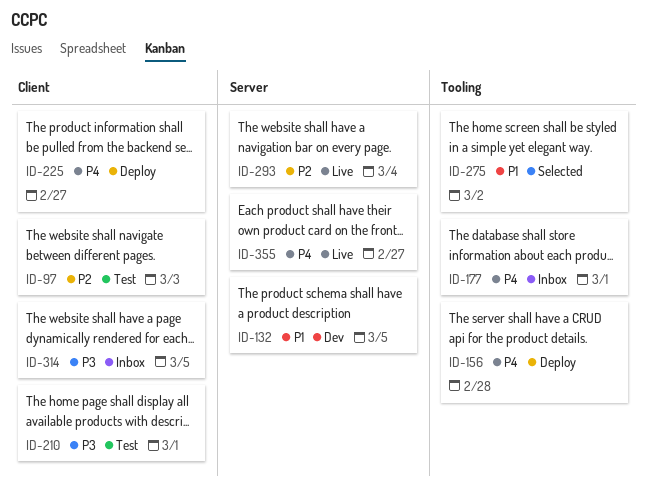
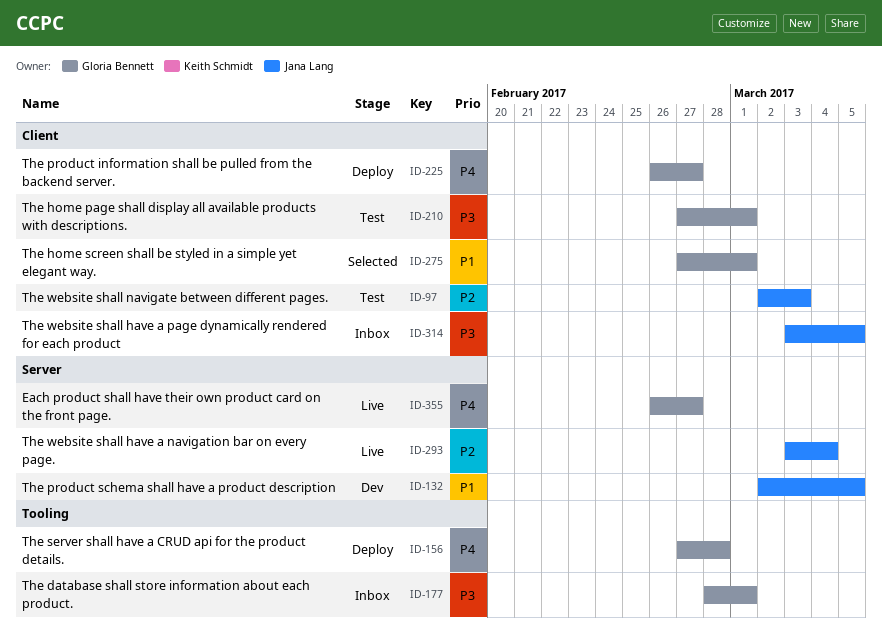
ID-177, priority: P4 -> P3
ID-275, label: Tooling -> Client
ID-275, due: Mar 2 -> Mar 1

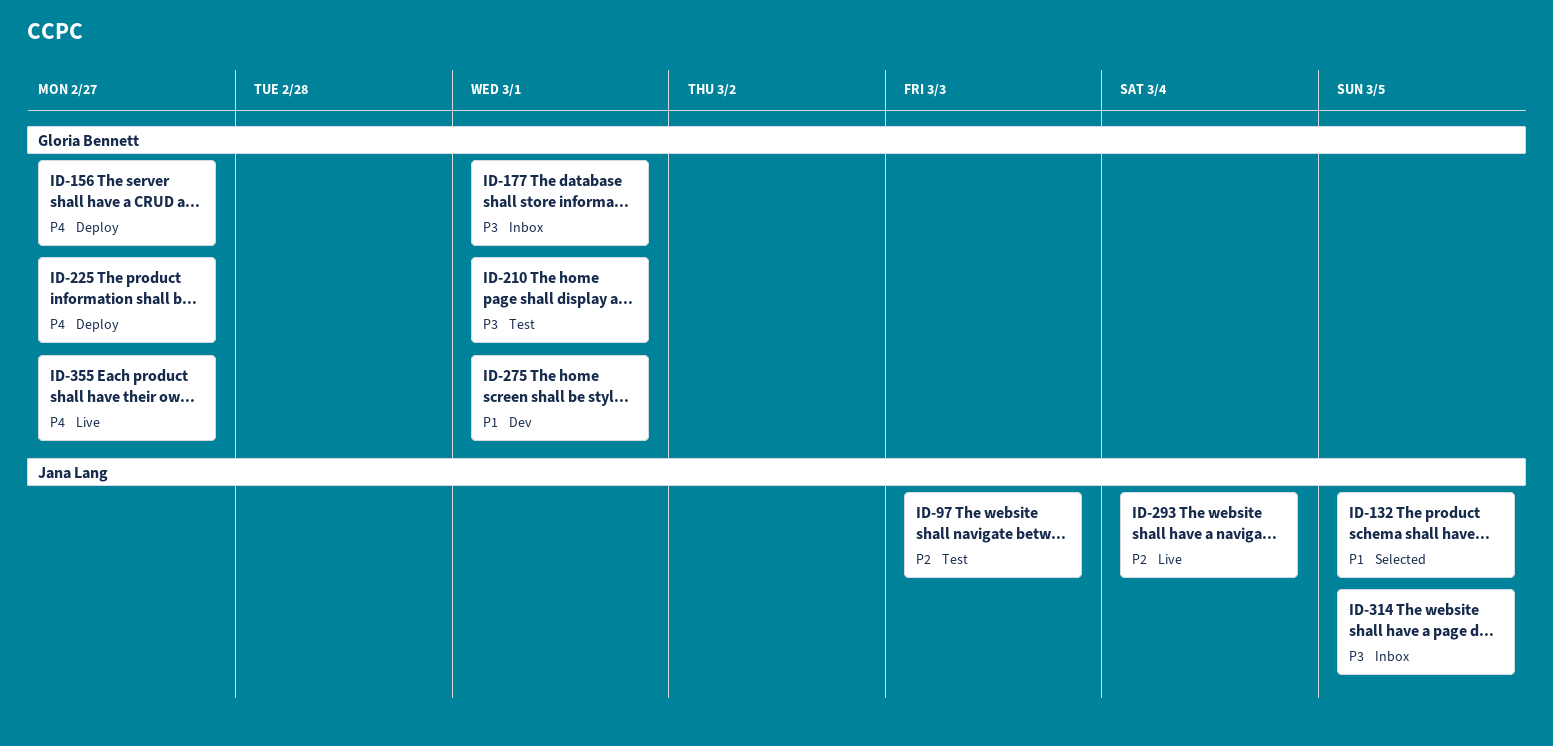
ID-132, status: Dev -> Selected
ID-156, due: Feb 28 -> Feb 27
ID-275, status: Selected -> Dev

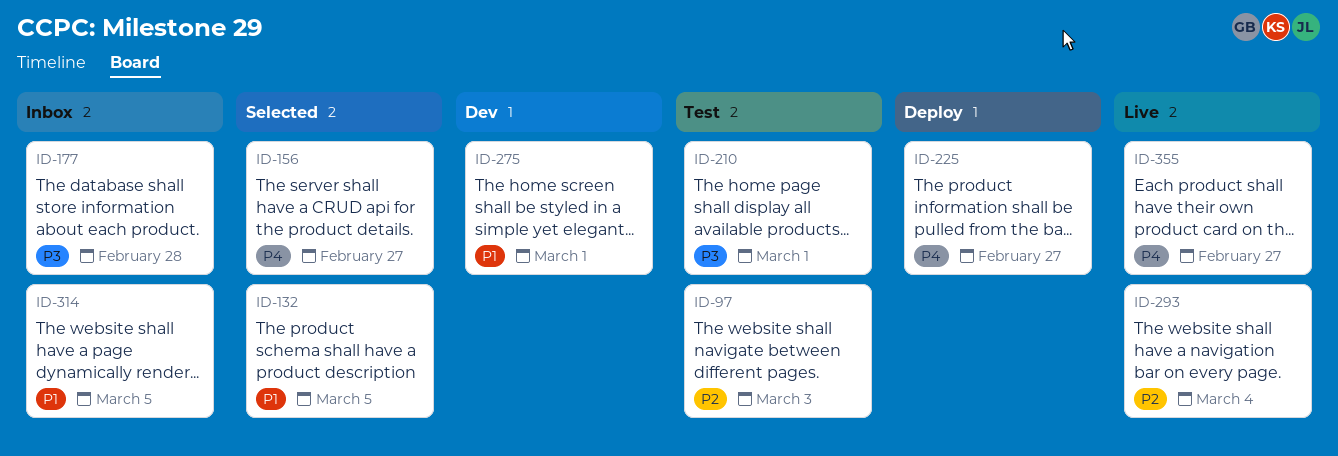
ID-156, status: Deploy -> Selected
ID-177, due: Mar 1 -> Feb 28
ID-314, priority: P3 -> P1

